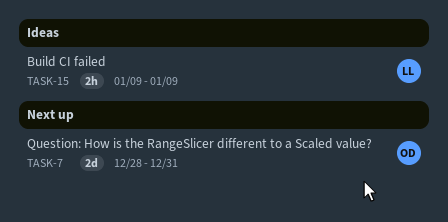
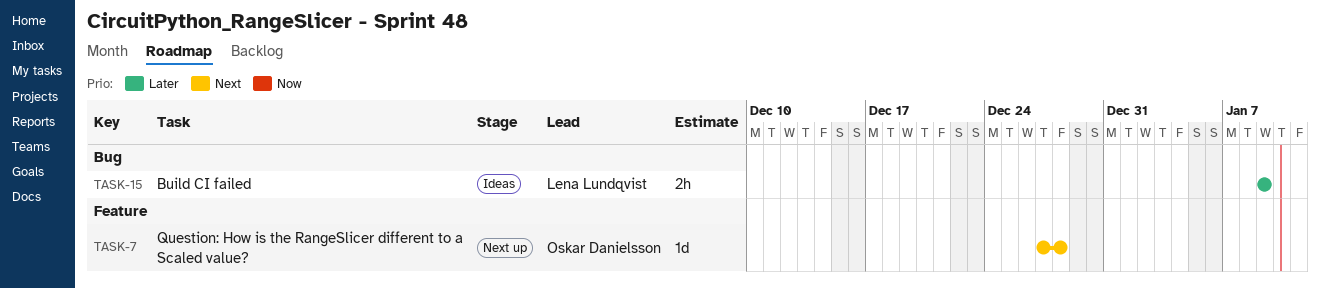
TASK-7, estimate: 2d -> 1d
TASK-7, start: Dec 28 -> Dec 27
TASK-7, due: Dec 31 -> Dec 28

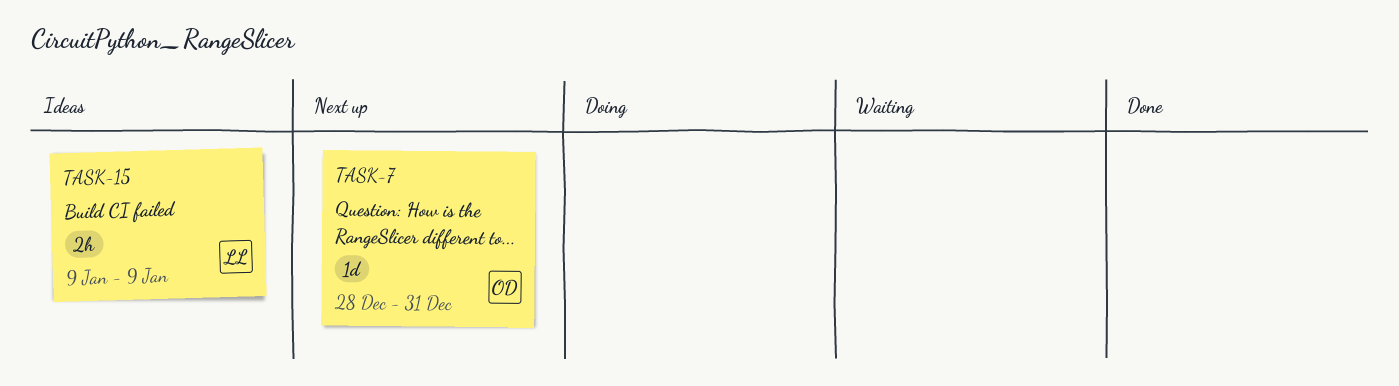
TASK-7, start: Dec 27 -> Dec 28
TASK-7, due: Dec 28 -> Dec 31

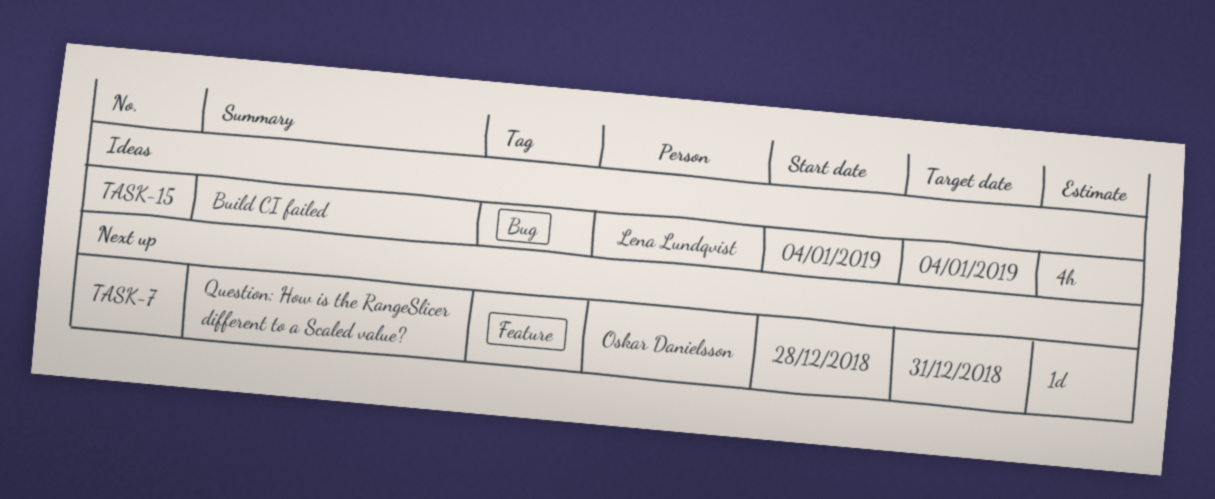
TASK-15, estimate: 2h -> 4h
TASK-15, start: Jan 9 -> Jan 4
TASK-15, due: Jan 9 -> Jan 4

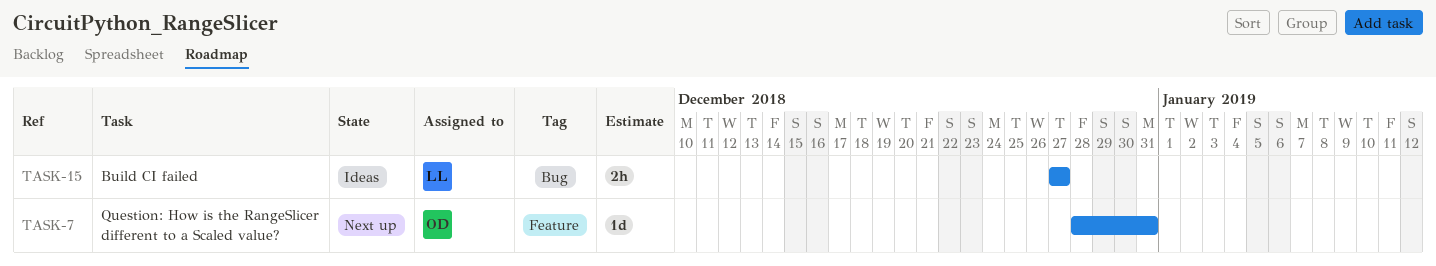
TASK-15, estimate: 4h -> 2h
TASK-15, start: Jan 4 -> Dec 27
TASK-15, due: Jan 4 -> Dec 27

